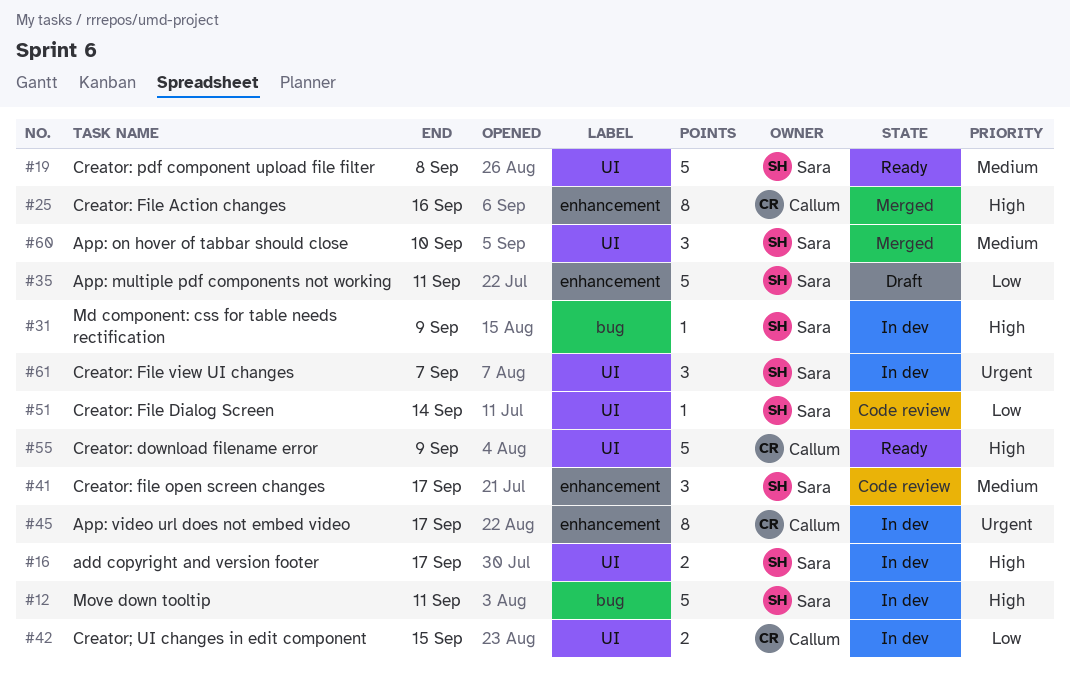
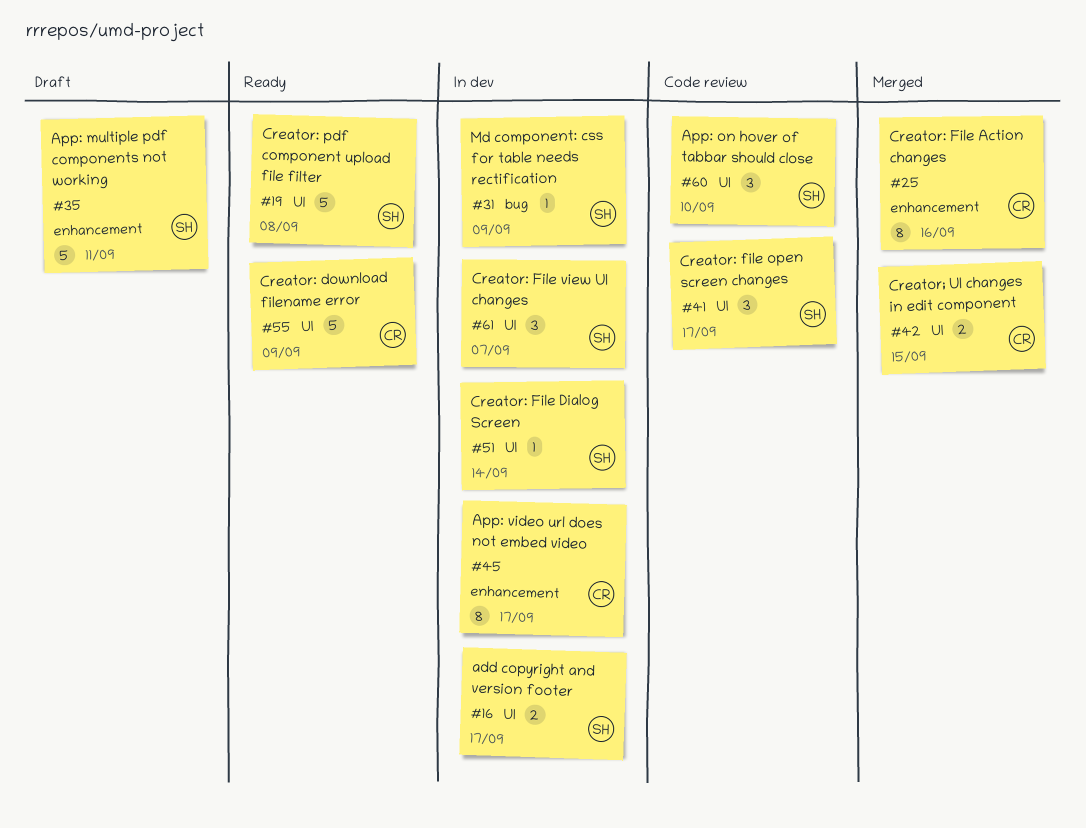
#12: present -> none
#41, label: enhancement -> UI
#42, status: In dev -> Merged
#51, status: Code review -> In dev
#60, status: Merged -> Code review

